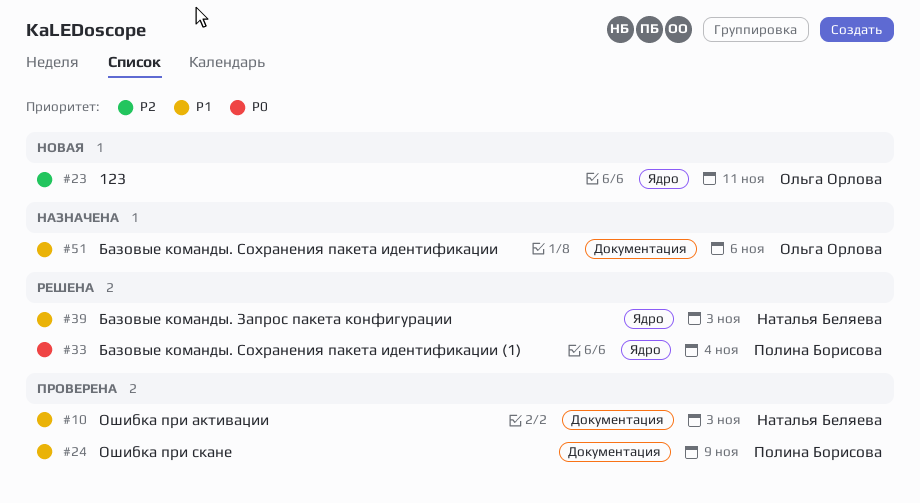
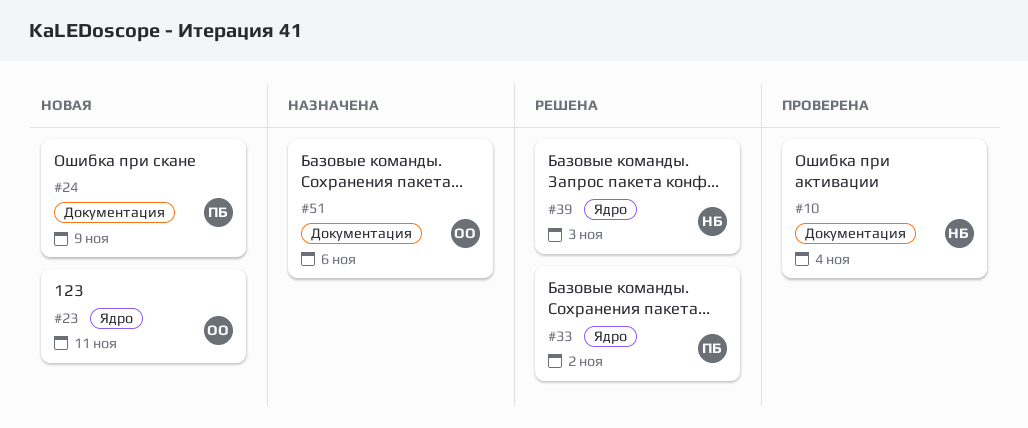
#10, due: Nov 3 -> Nov 4
#24, status: Проверена -> Новая
#33, due: Nov 4 -> Nov 2

